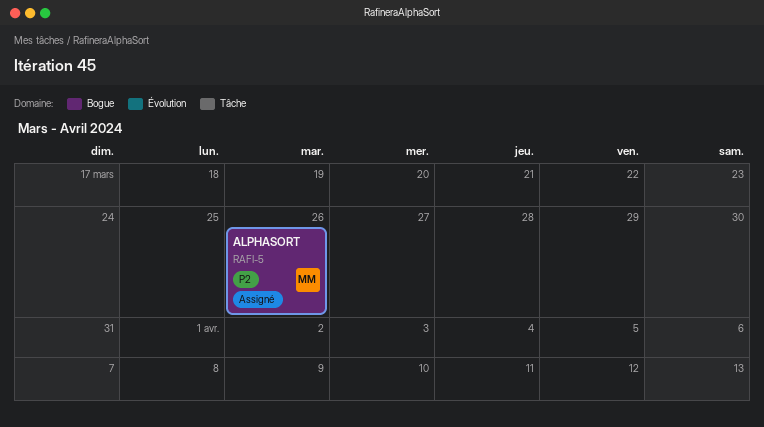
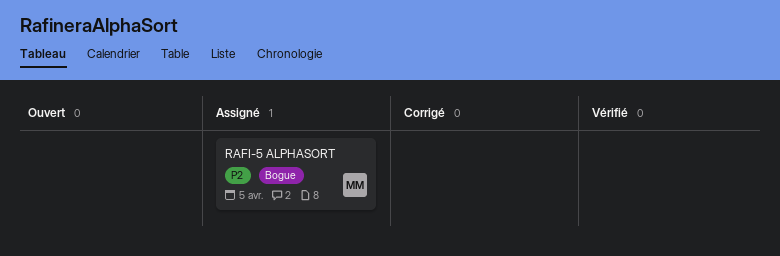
RAFI-5, due: Mar 26 -> Apr 5

